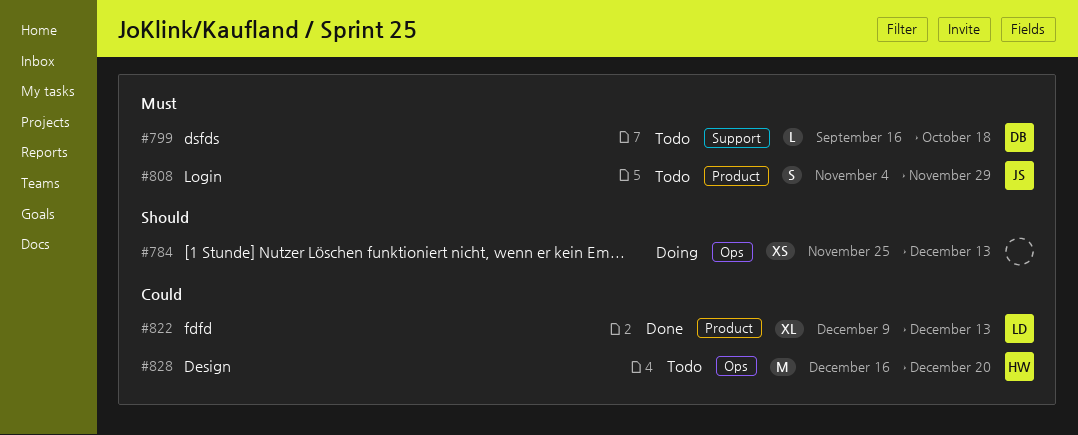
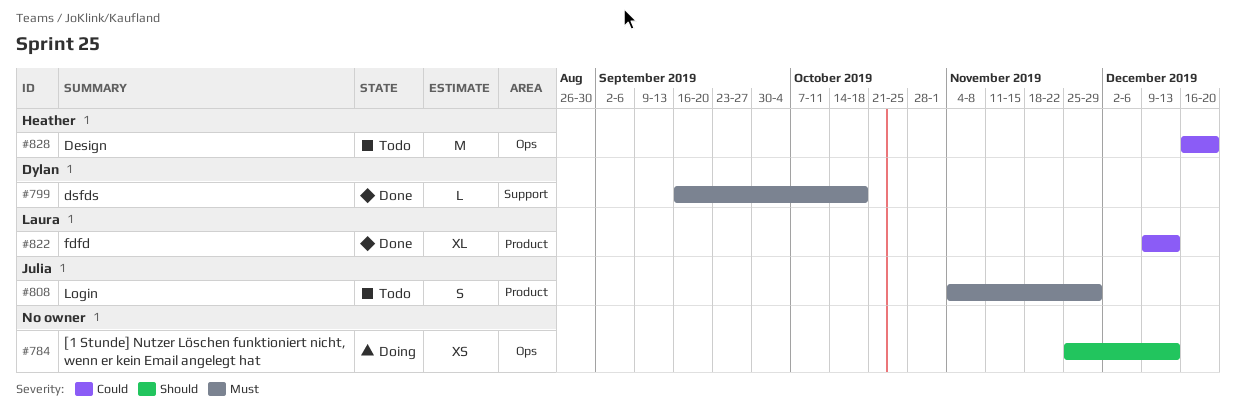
#799, status: Todo -> Done

